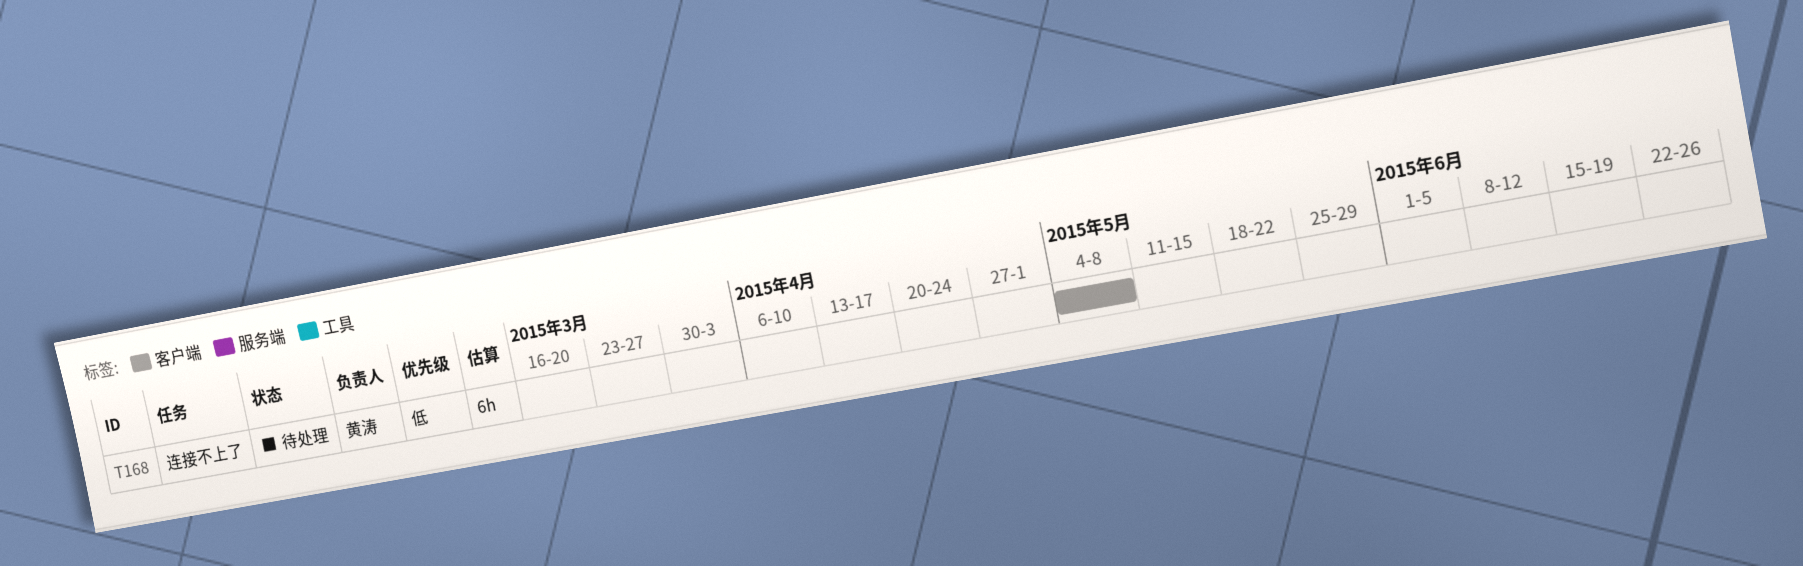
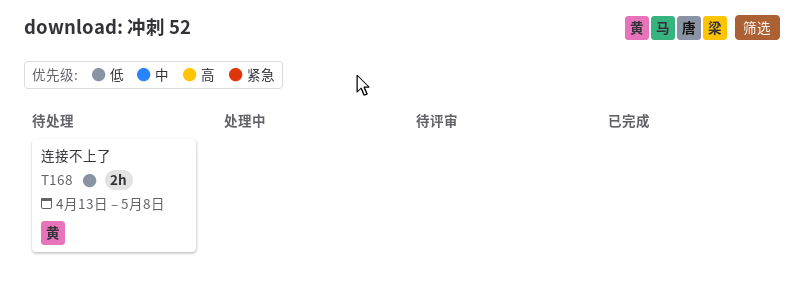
T168, estimate: 6h -> 2h
T168, start: May 4 -> Apr 13

